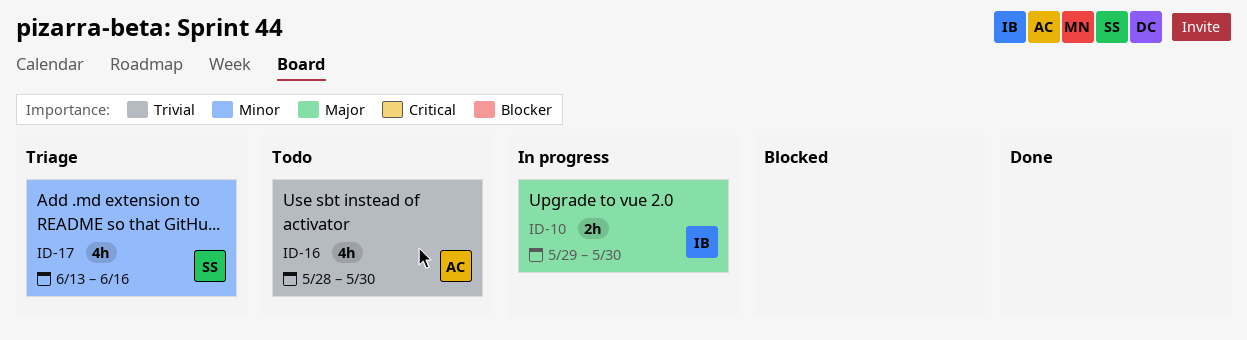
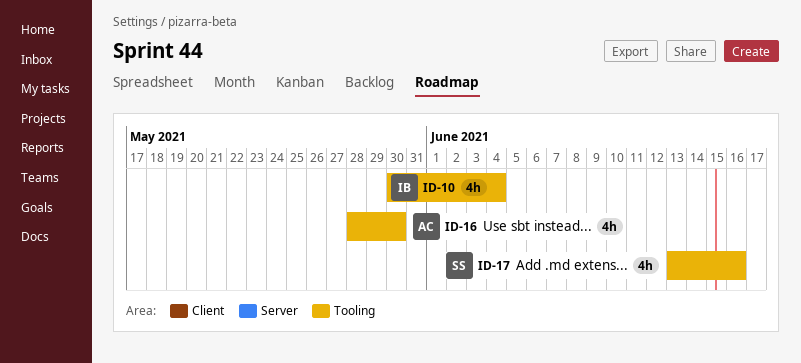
ID-10, estimate: 2h -> 4h
ID-10, start: May 29 -> May 30
ID-10, due: May 30 -> Jun 4

